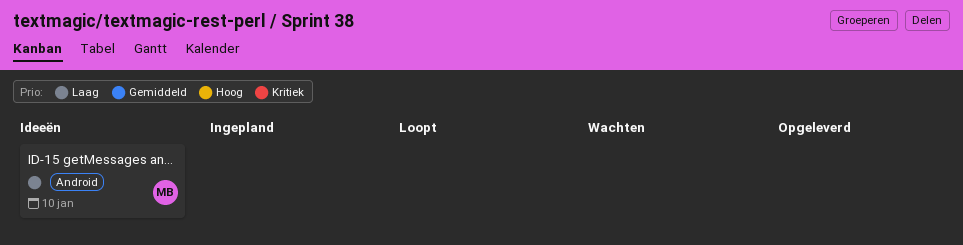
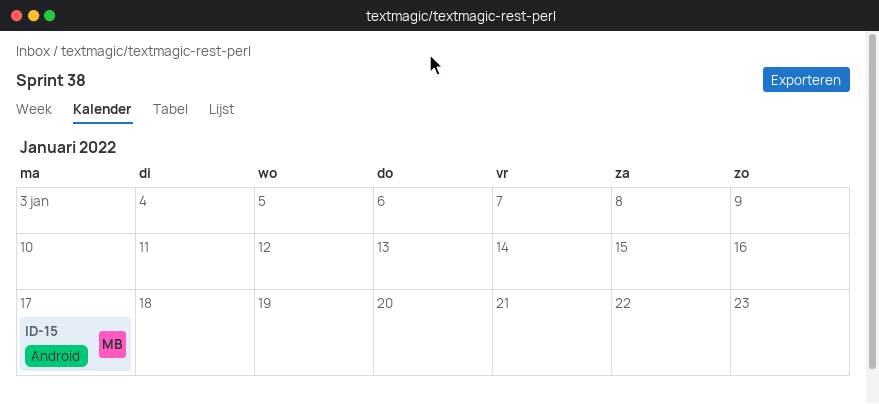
ID-15, due: Jan 10 -> Jan 17

